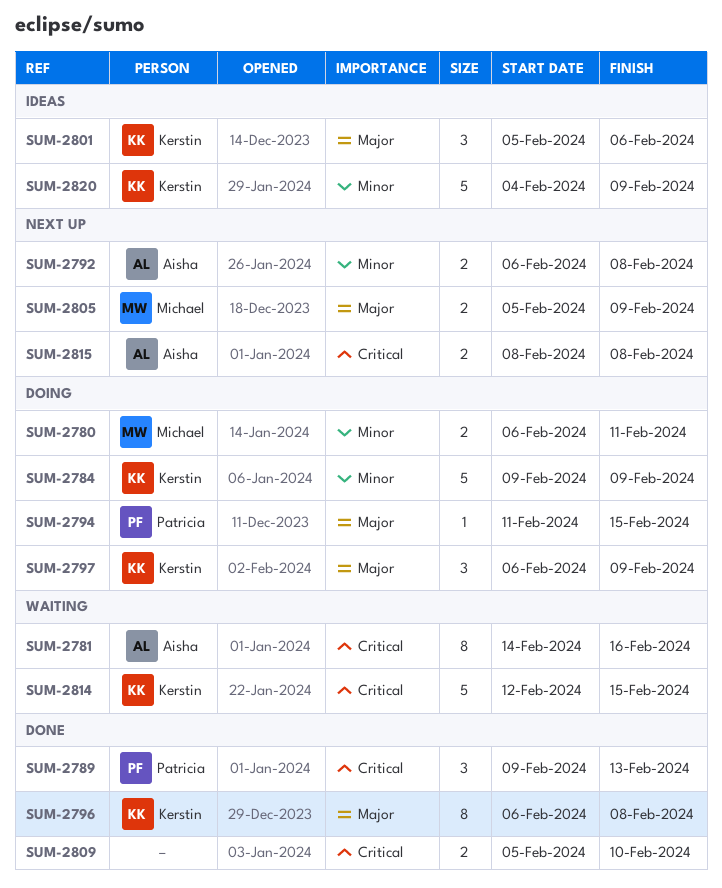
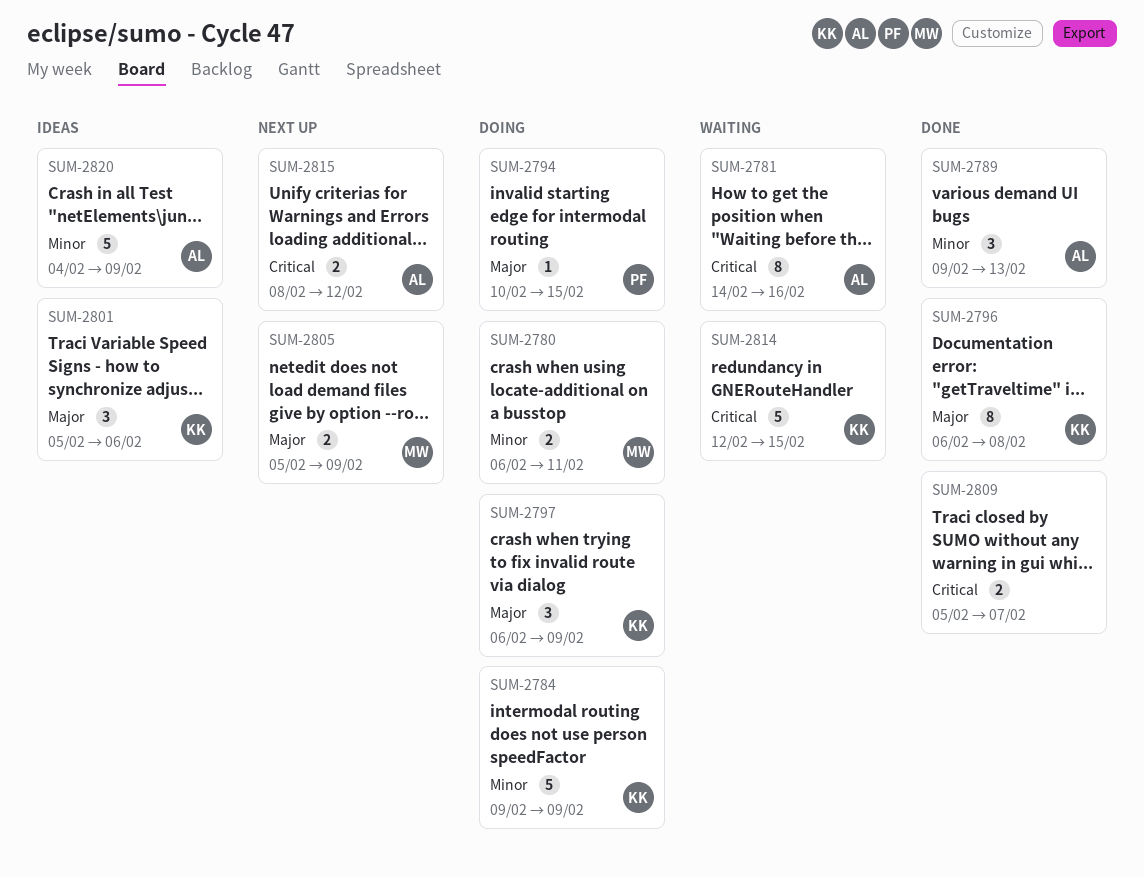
SUM-2789, owner: Patricia -> Aisha
SUM-2789, priority: Critical -> Minor
SUM-2792: present -> none
SUM-2794, start: Feb 11 -> Feb 10
SUM-2809, due: Feb 10 -> Feb 7
SUM-2815, due: Feb 8 -> Feb 12
SUM-2820, owner: Kerstin -> Aisha

